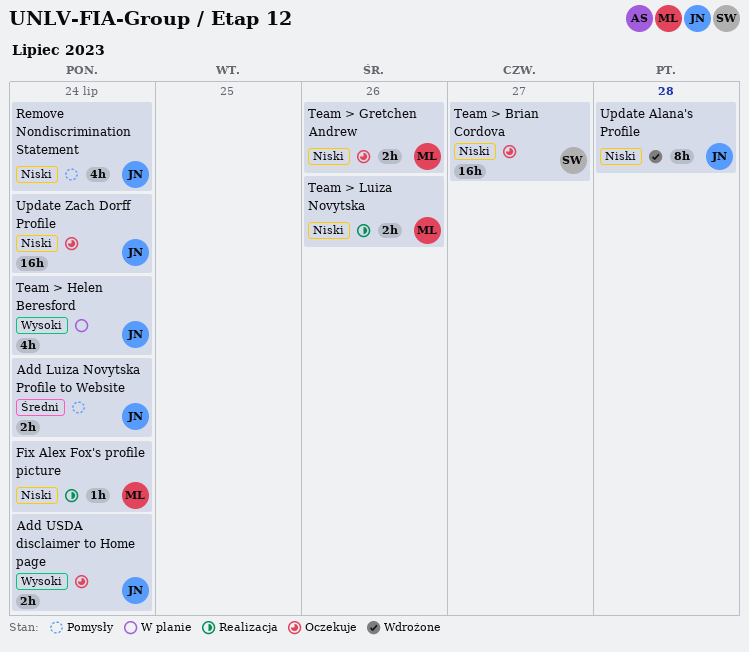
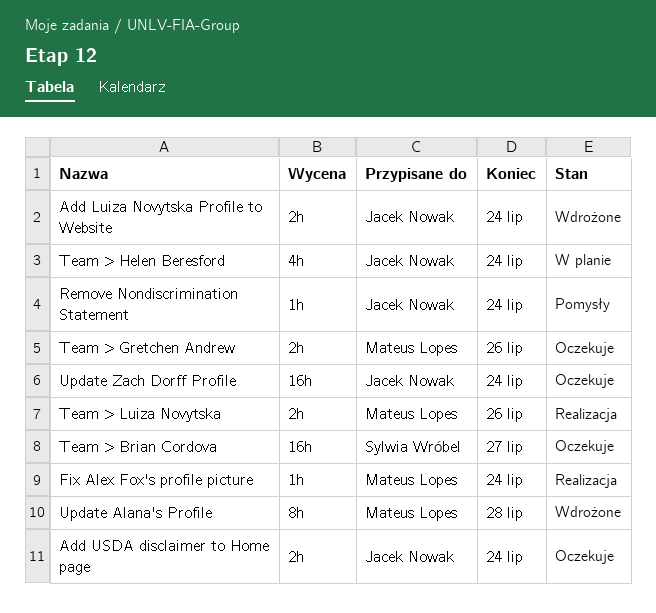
Add Luiza Novytska Profile to Website, status: Pomysły -> Wdrożone
Remove Nondiscrimination Statement, estimate: 4h -> 1h
Update Alana's Profile, owner: Jacek Nowak -> Mateus Lopes

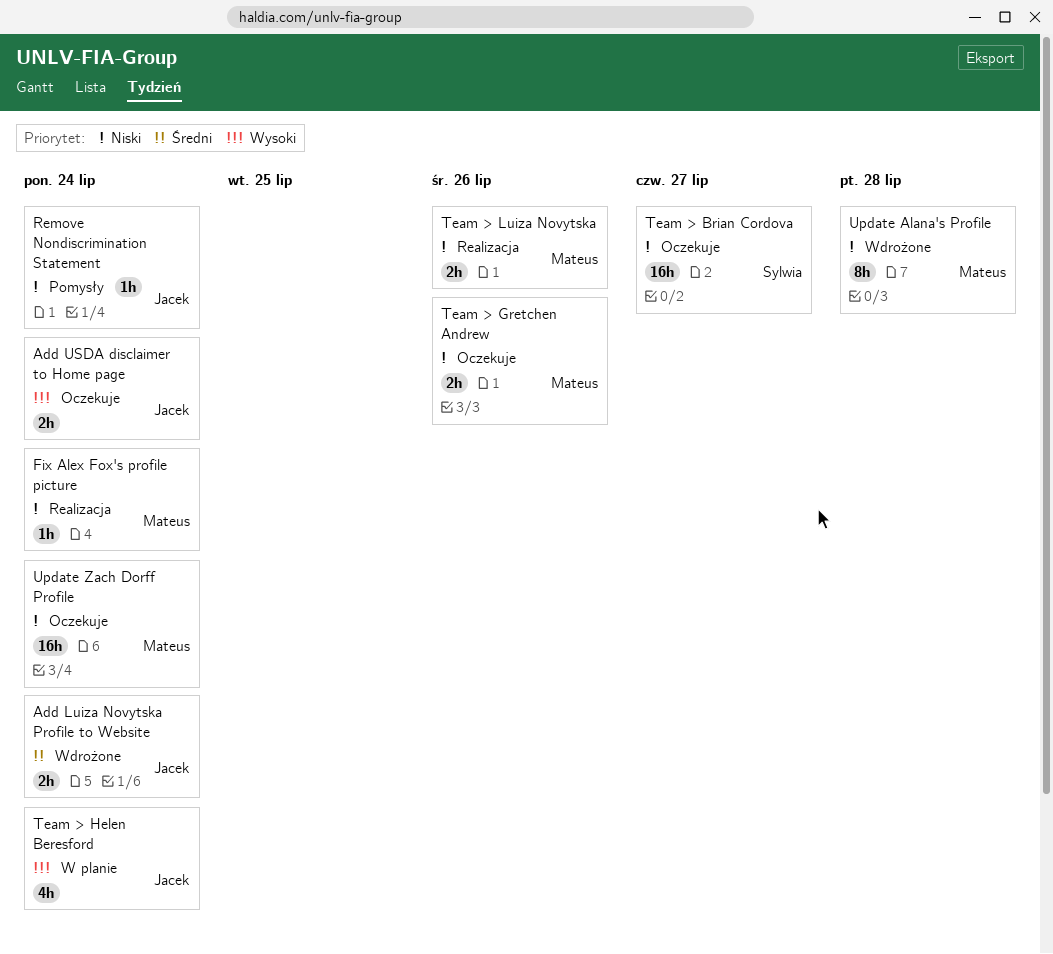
Update Zach Dorff Profile, owner: Jacek Nowak -> Mateus Lopes

